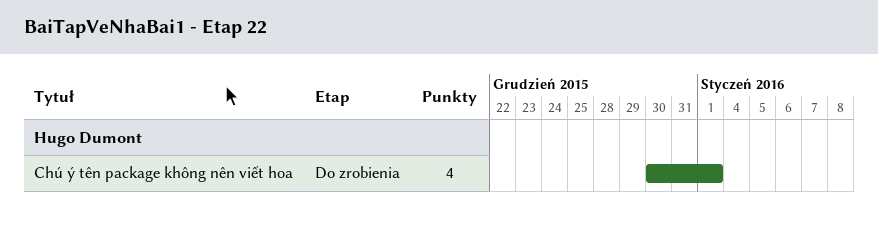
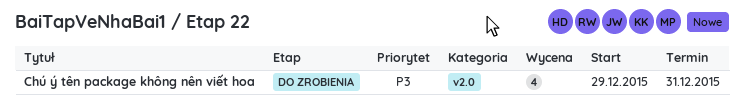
Chú ý tên package không nên viết hoa, start: Dec 30 -> Dec 29
Chú ý tên package không nên viết hoa, due: Jan 1 -> Dec 31

